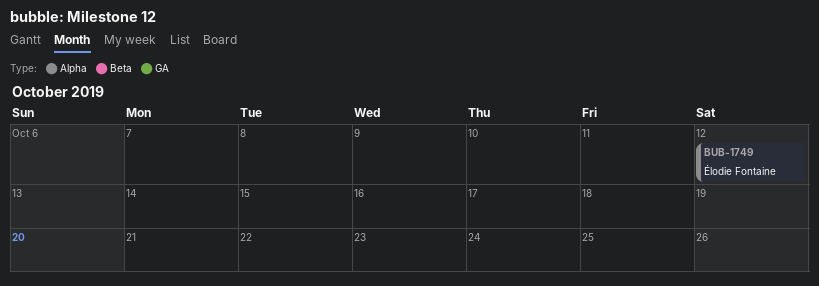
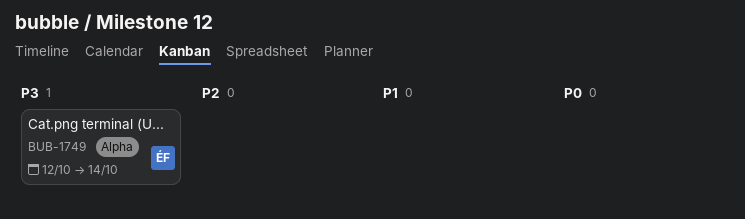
BUB-1749, due: Oct 12 -> Oct 14

